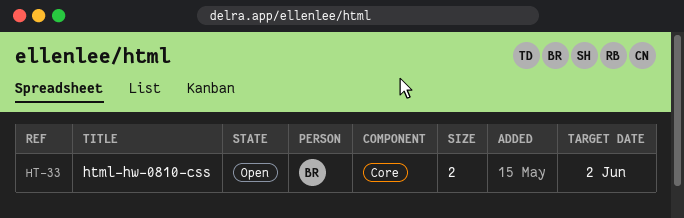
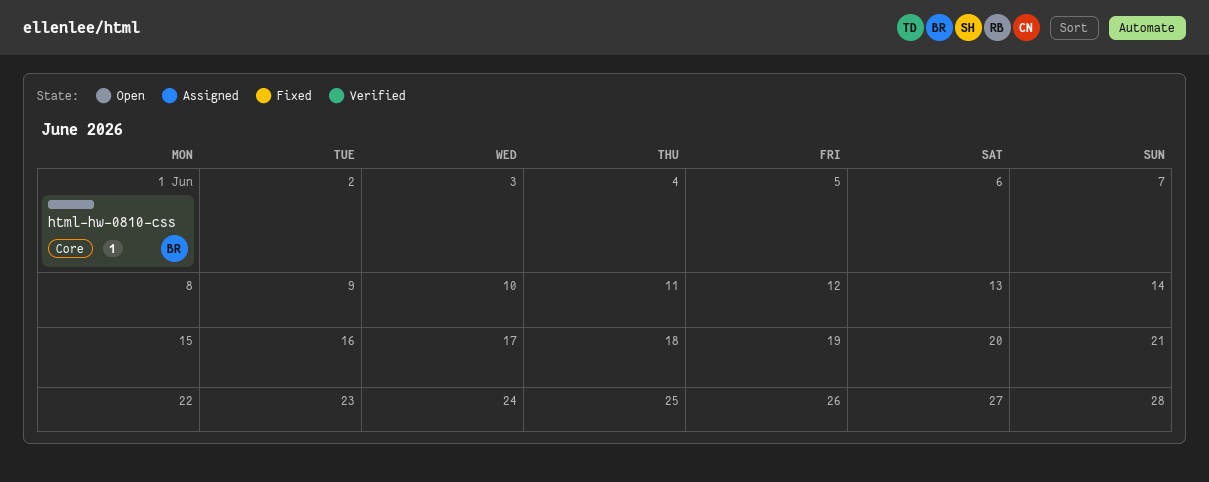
html-hw-0810-css, estimate: 2 -> 1
html-hw-0810-css, due: Jun 2 -> Jun 1

